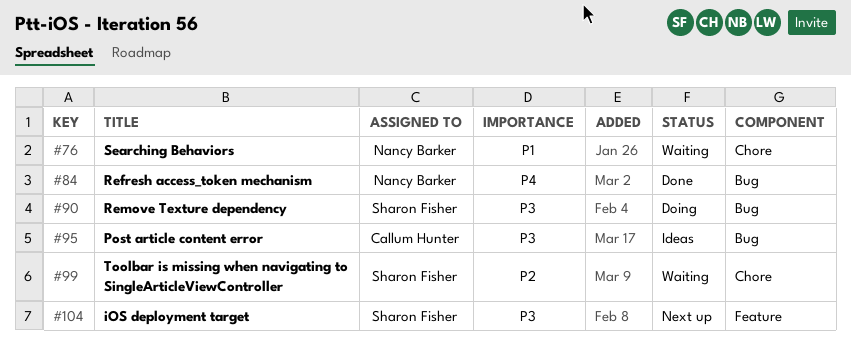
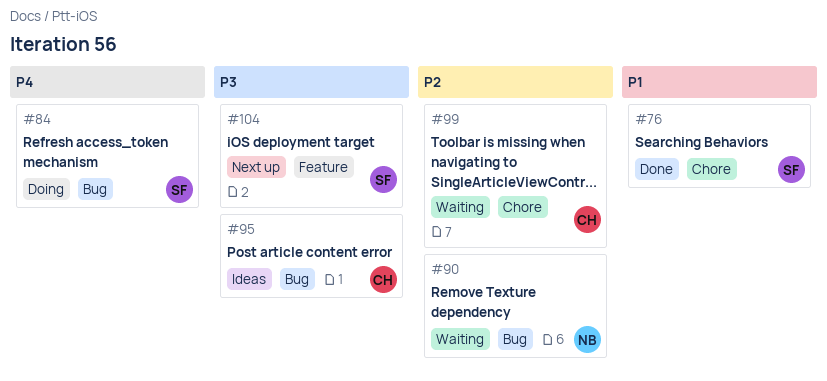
#76, status: Waiting -> Done
#76, owner: Nancy Barker -> Sharon Fisher
#84, status: Done -> Doing
#84, owner: Nancy Barker -> Sharon Fisher
#90, status: Doing -> Waiting
#90, owner: Sharon Fisher -> Nancy Barker
#90, priority: P3 -> P2
#99, owner: Sharon Fisher -> Callum Hunter

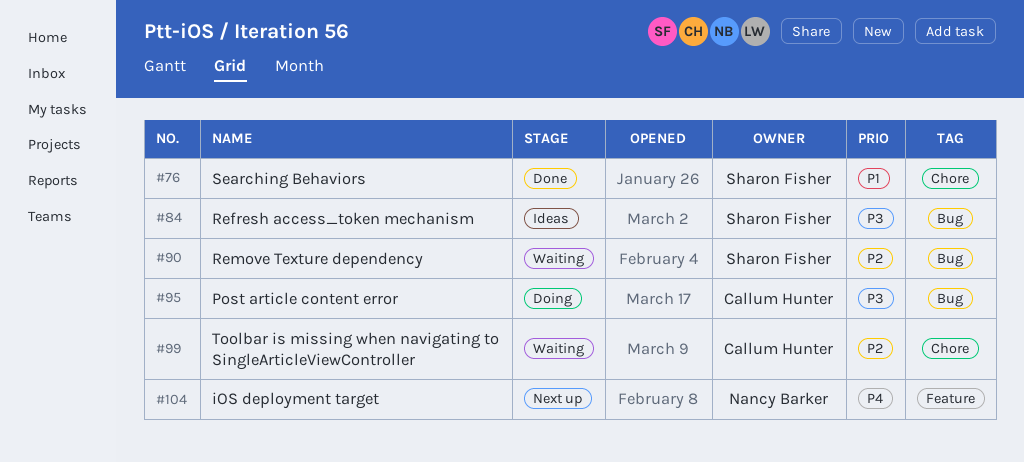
#84, status: Doing -> Ideas
#84, priority: P4 -> P3
#90, owner: Nancy Barker -> Sharon Fisher
#95, status: Ideas -> Doing
#104, owner: Sharon Fisher -> Nancy Barker
#104, priority: P3 -> P4

